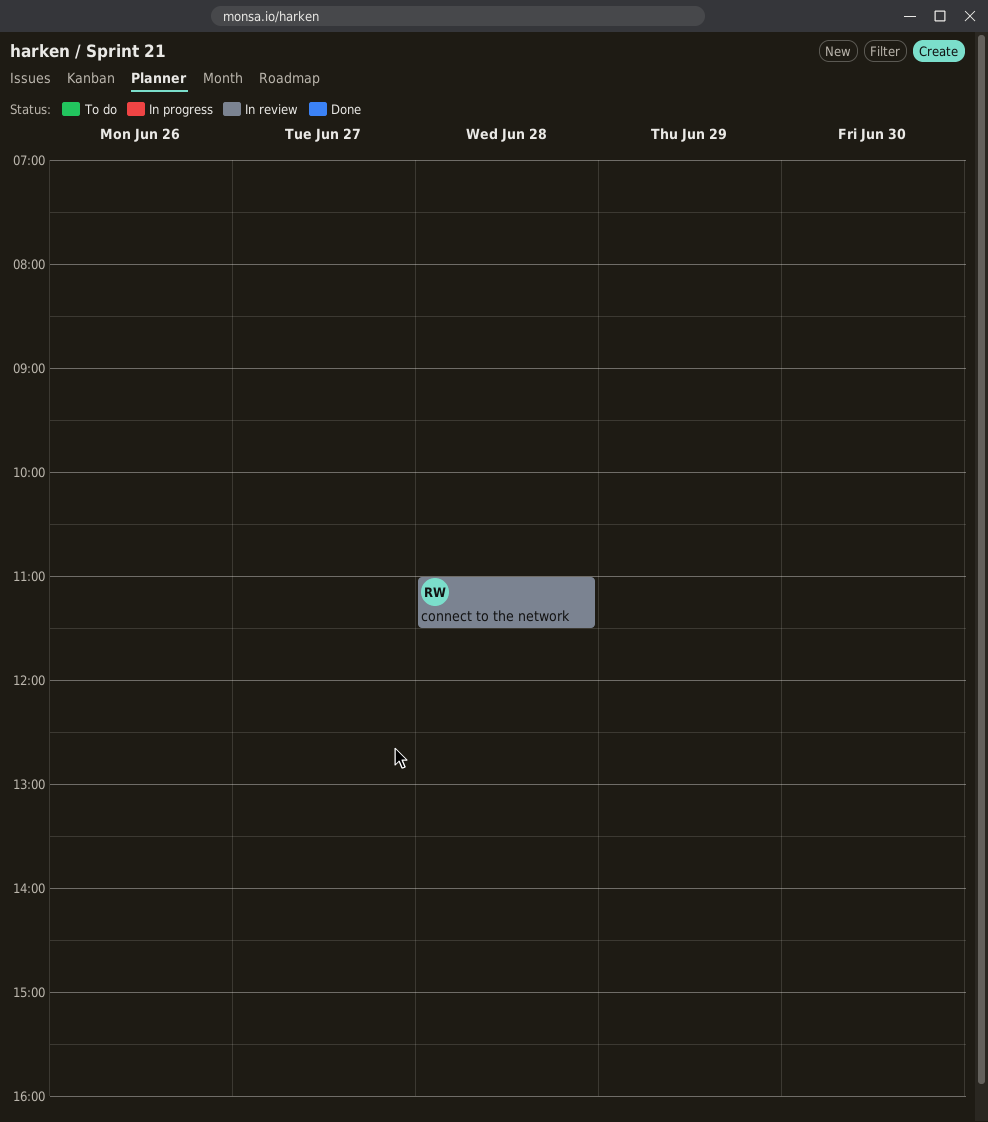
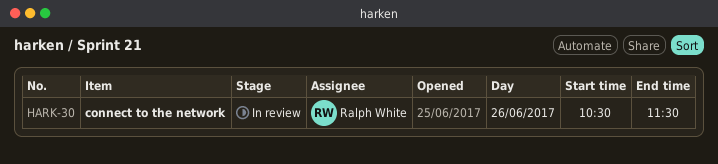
connect to the network, day: Jun 28 -> Jun 26
connect to the network, begins: 11:00 -> 10:30

